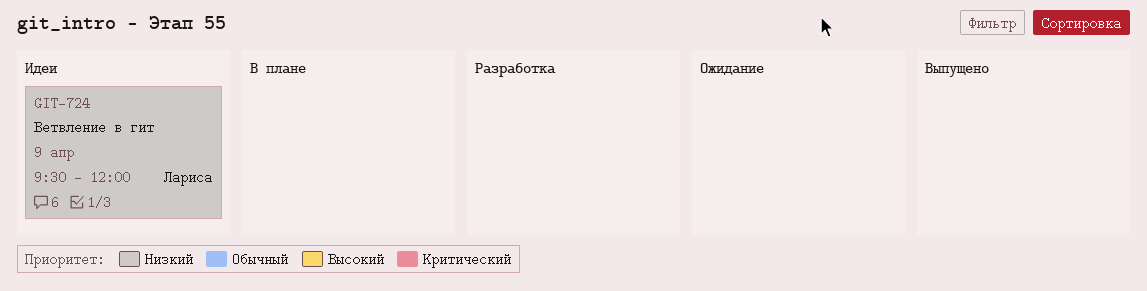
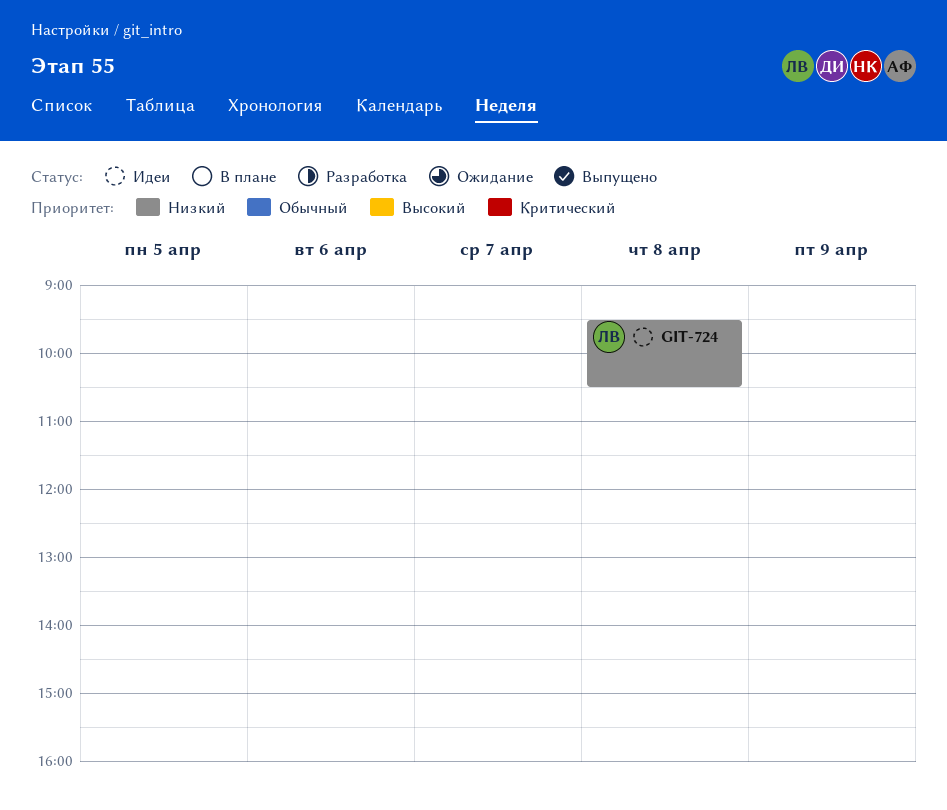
GIT-724, day: Apr 9 -> Apr 8
GIT-724, ends: 12:00 -> 10:30

